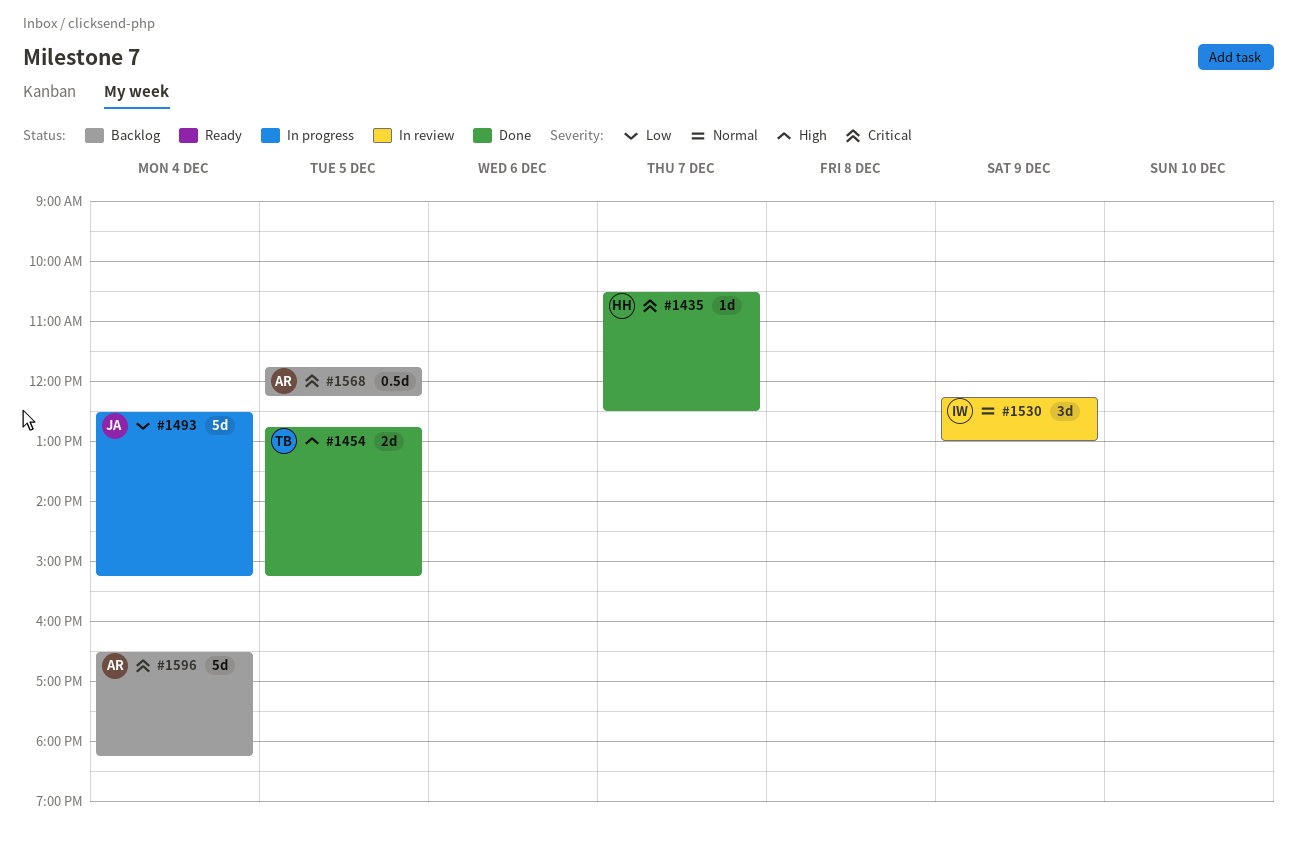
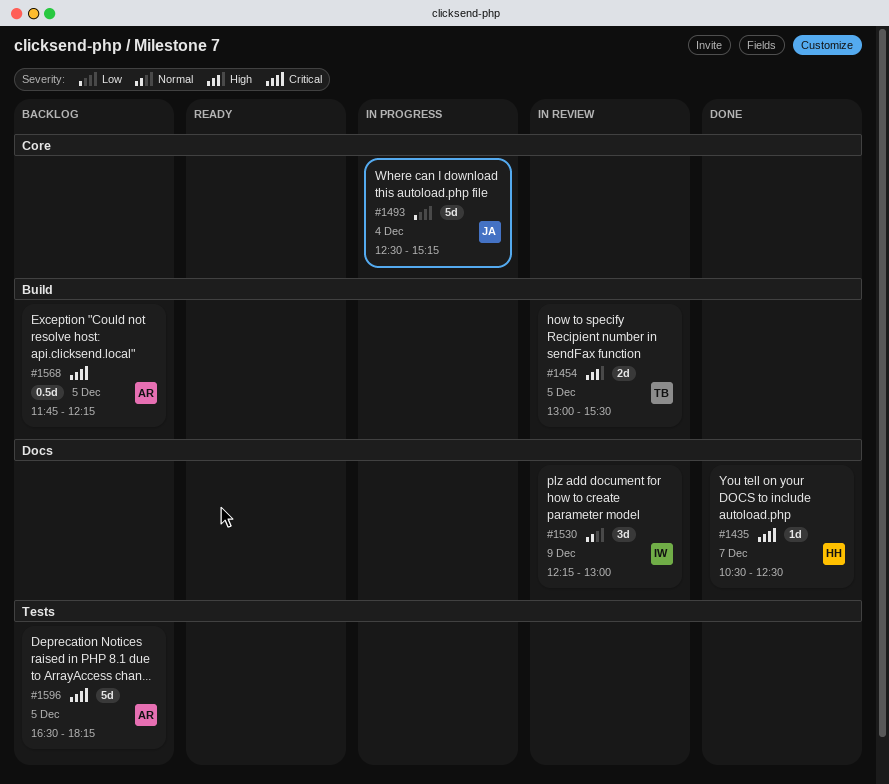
#1454, status: Done -> In review
#1454, begins: 12:45 -> 13:00
#1454, ends: 15:15 -> 15:30
#1596, day: Dec 4 -> Dec 5

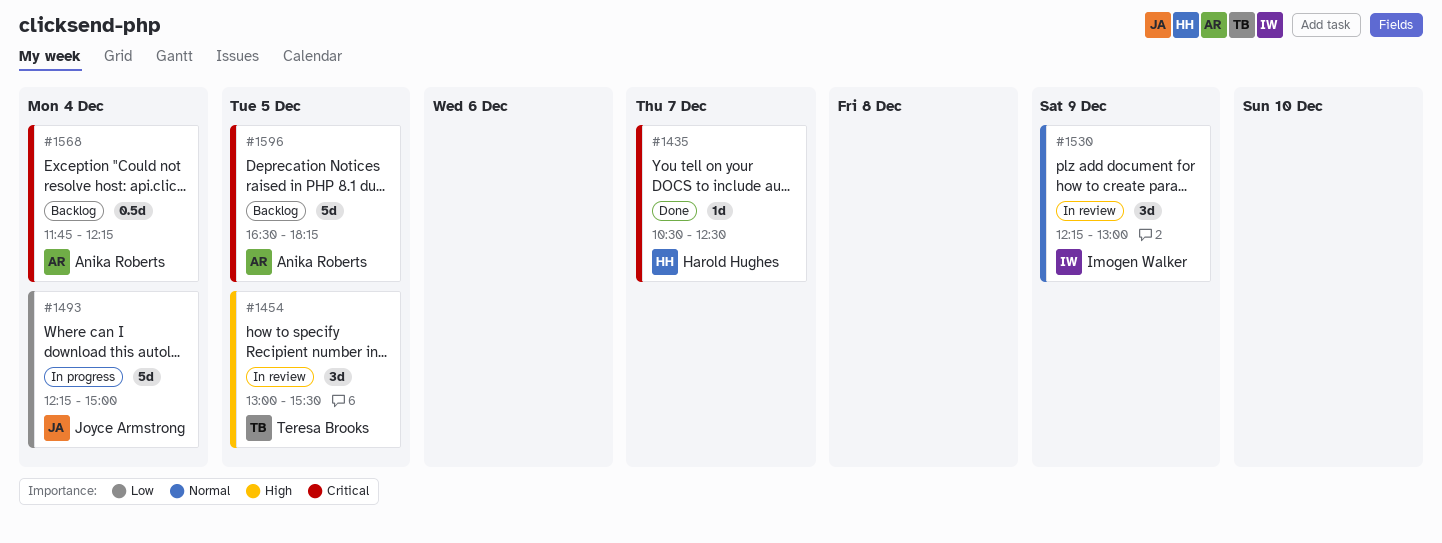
#1454, estimate: 2d -> 3d
#1493, begins: 12:30 -> 12:15
#1493, ends: 15:15 -> 15:00
#1568, day: Dec 5 -> Dec 4

